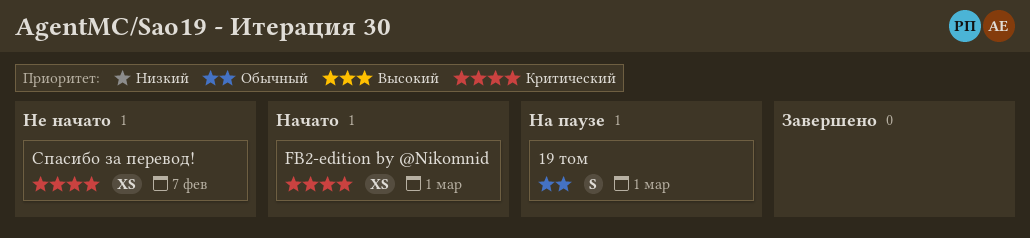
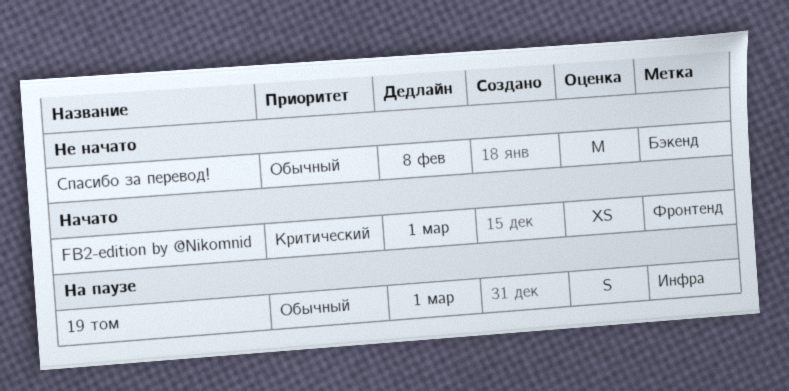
Спасибо за перевод!, priority: Критический -> Обычный
Спасибо за перевод!, estimate: XS -> M
Спасибо за перевод!, due: Feb 7 -> Feb 8

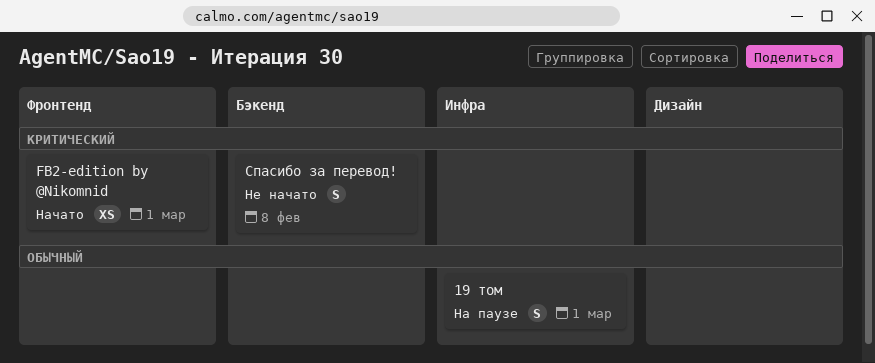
Спасибо за перевод!, priority: Обычный -> Критический
Спасибо за перевод!, estimate: M -> S

